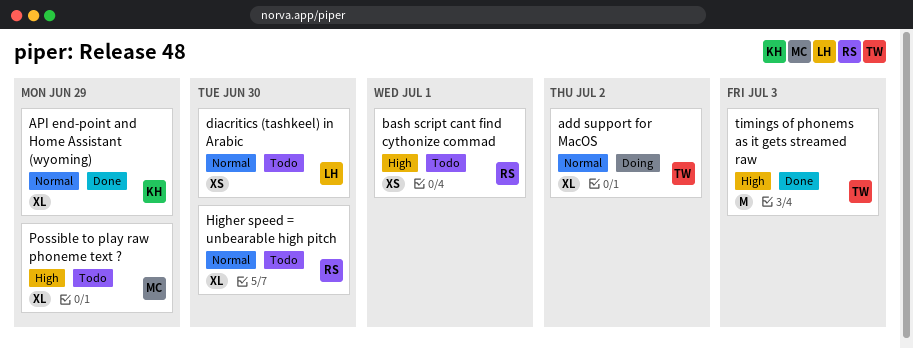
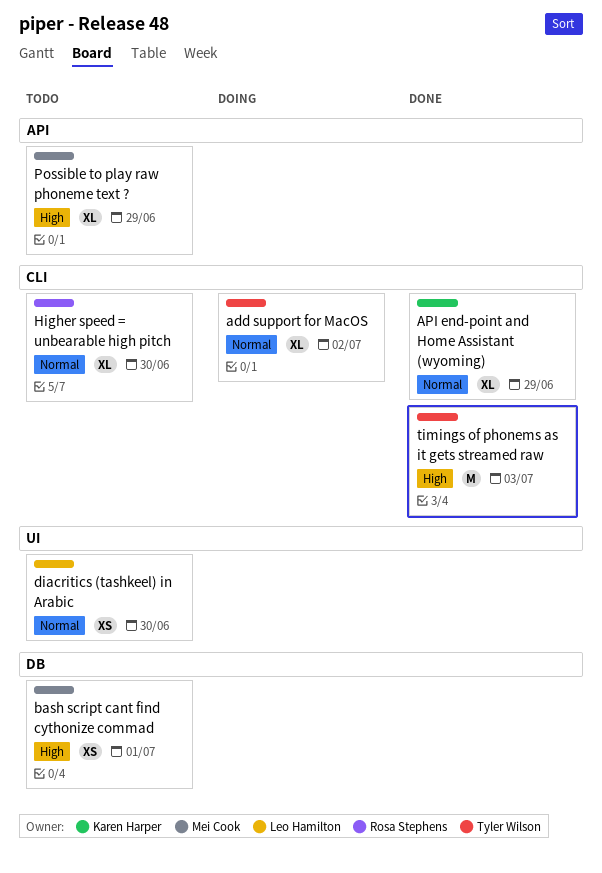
bash script cant find cythonize commad, owner: Rosa Stephens -> Mei Cook

